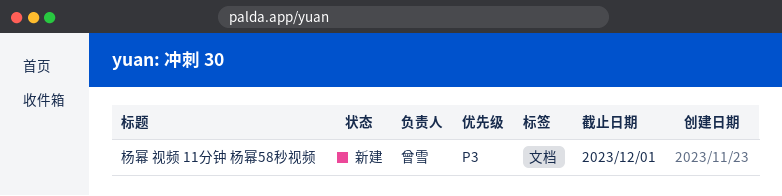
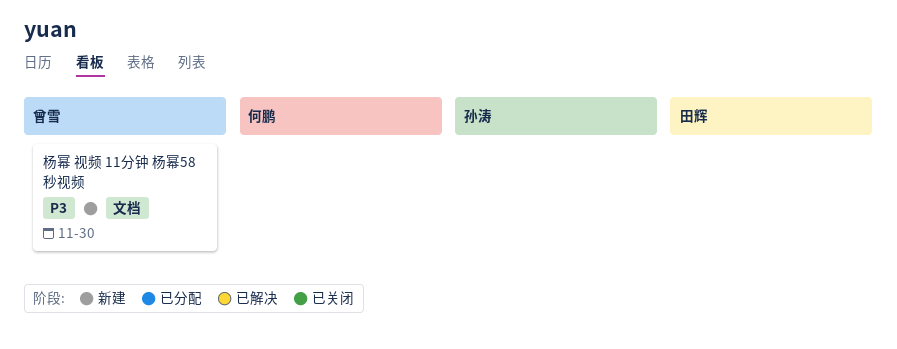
杨幂 视频 11分钟 杨幂58秒视频, due: Dec 1 -> Nov 30

